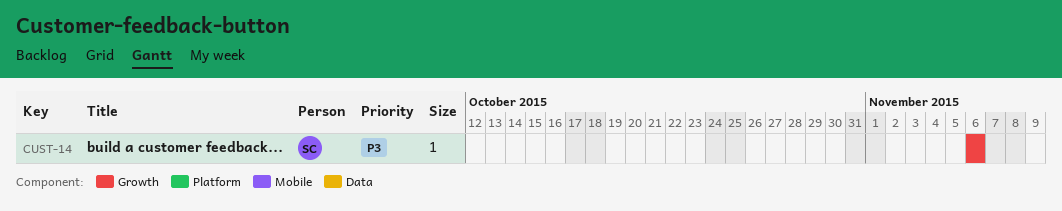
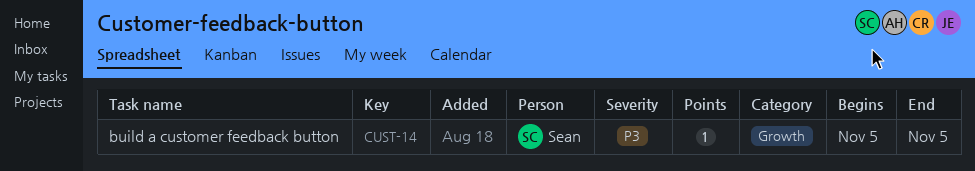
CUST-14, start: Nov 6 -> Nov 5
CUST-14, due: Nov 6 -> Nov 5

